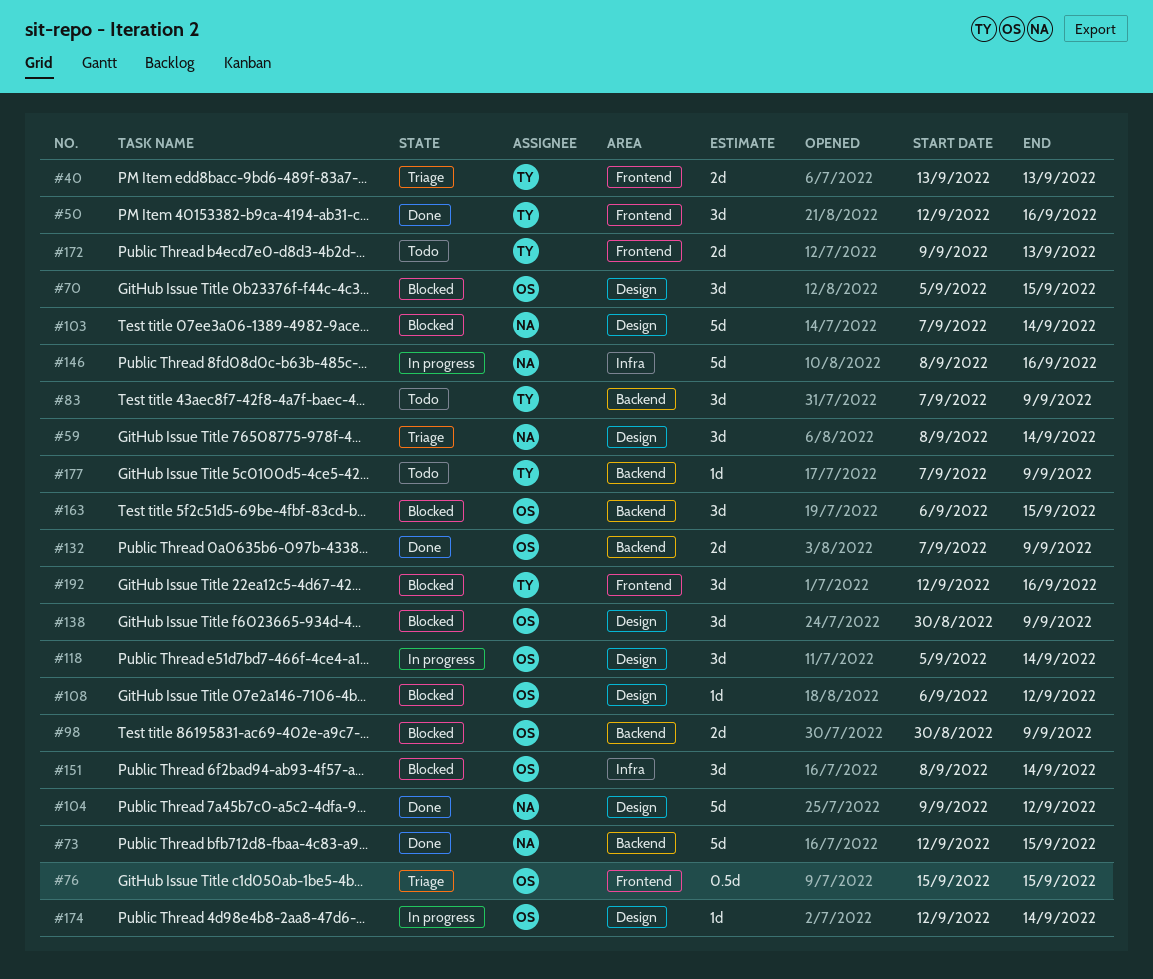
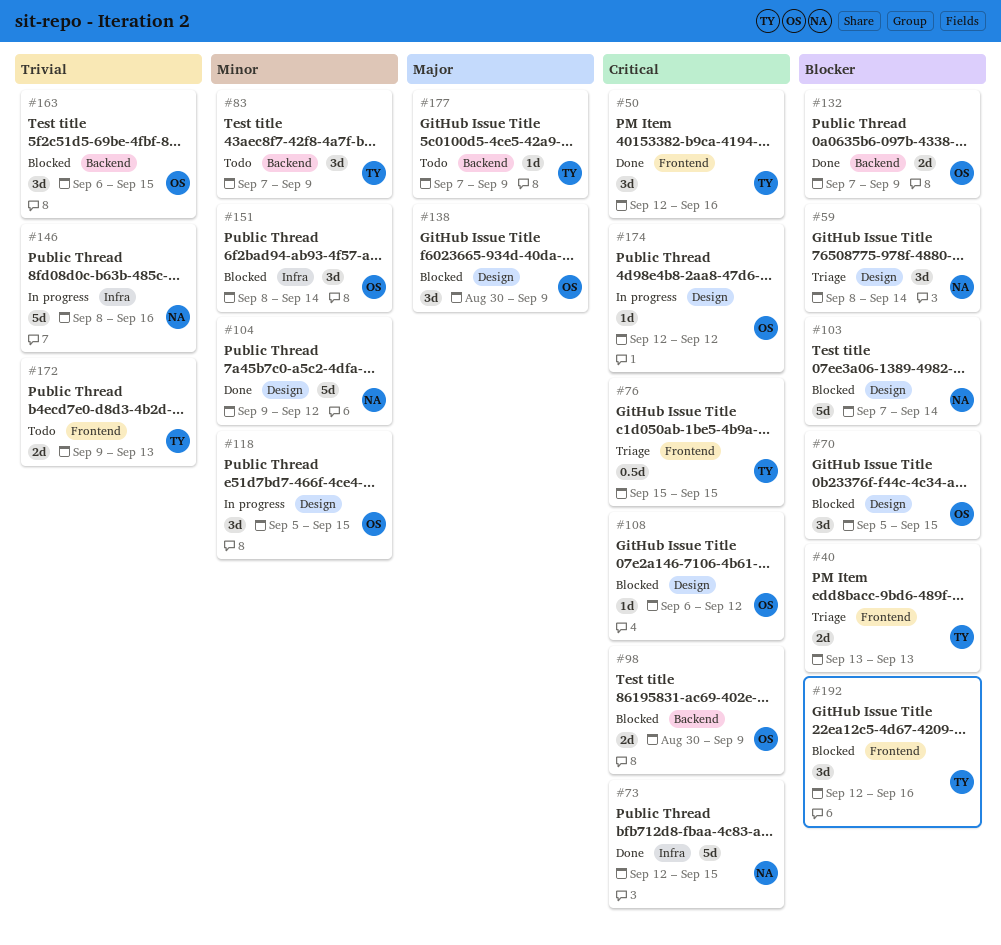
#73, label: Backend -> Infra
#76, owner: OS -> TY
#118, due: Sep 14 -> Sep 15
#174, due: Sep 14 -> Sep 12

